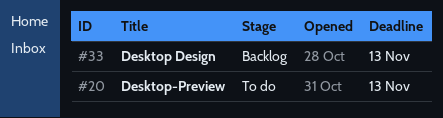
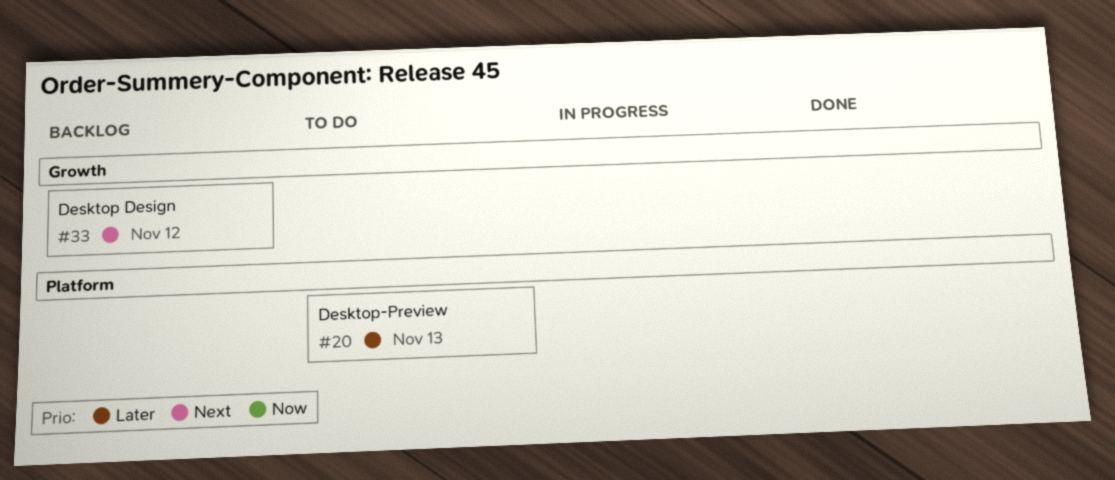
#33, due: Nov 13 -> Nov 12

